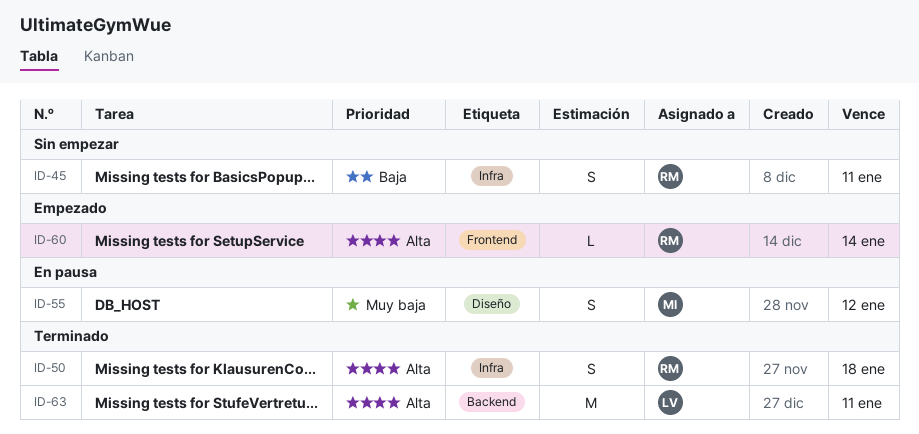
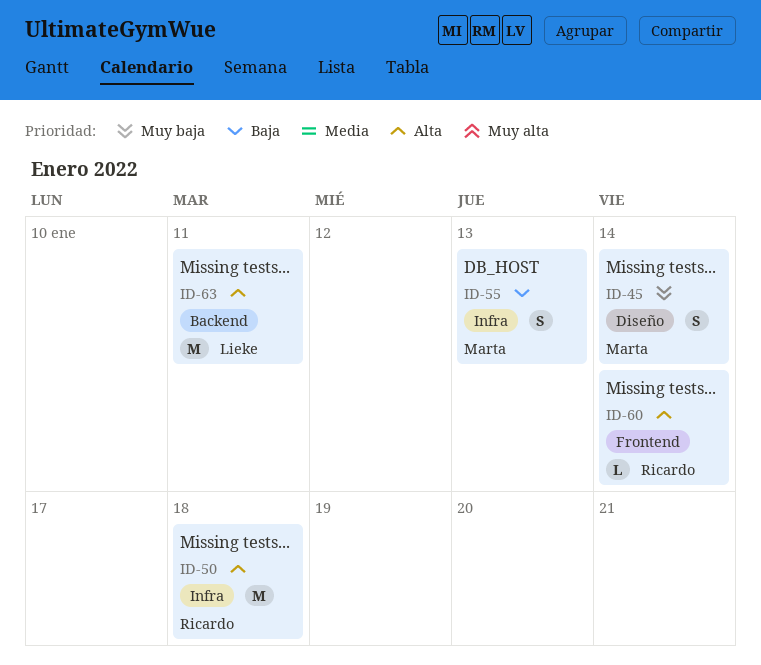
ID-45, owner: Ricardo -> Marta
ID-45, priority: Baja -> Muy baja
ID-45, label: Infra -> Diseño
ID-45, due: Jan 11 -> Jan 14
ID-50, estimate: S -> M
ID-55, priority: Muy baja -> Baja
ID-55, label: Diseño -> Infra
ID-55, due: Jan 12 -> Jan 13

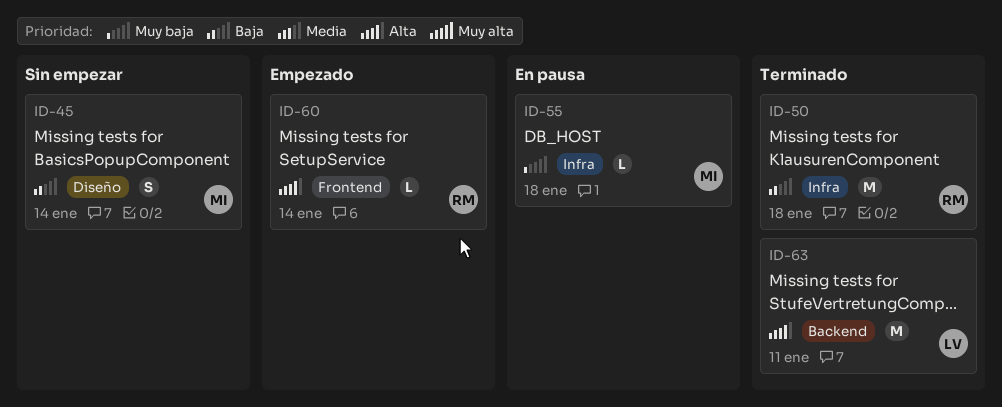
ID-45, priority: Muy baja -> Baja
ID-50, priority: Alta -> Baja
ID-55, priority: Baja -> Muy baja
ID-55, estimate: S -> L
ID-55, due: Jan 13 -> Jan 18

